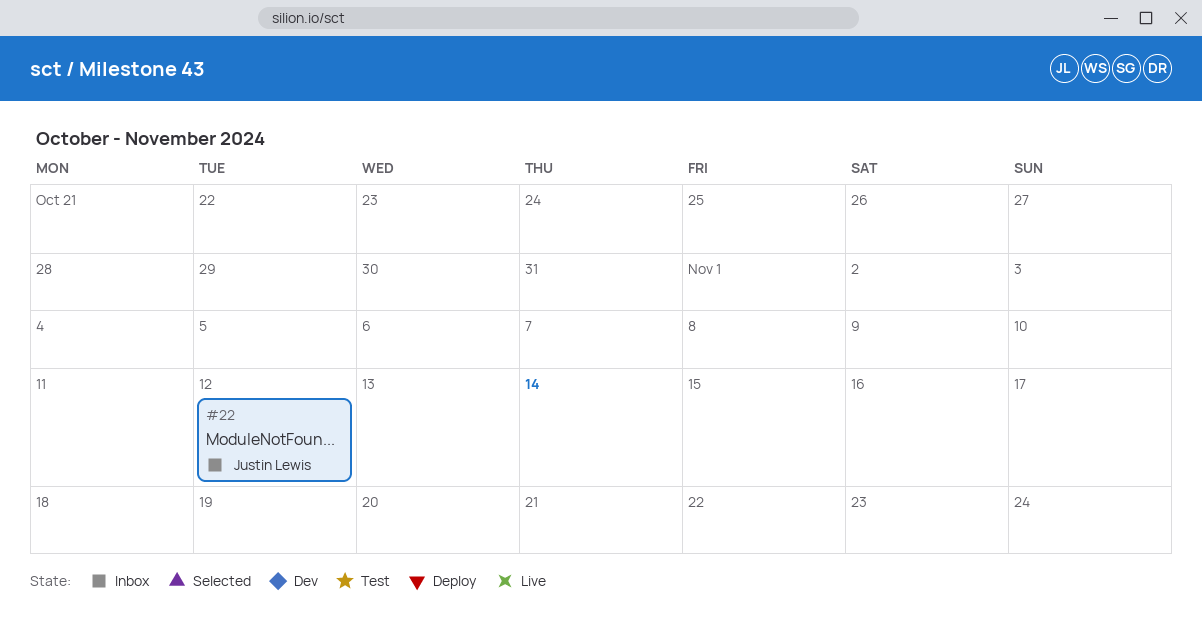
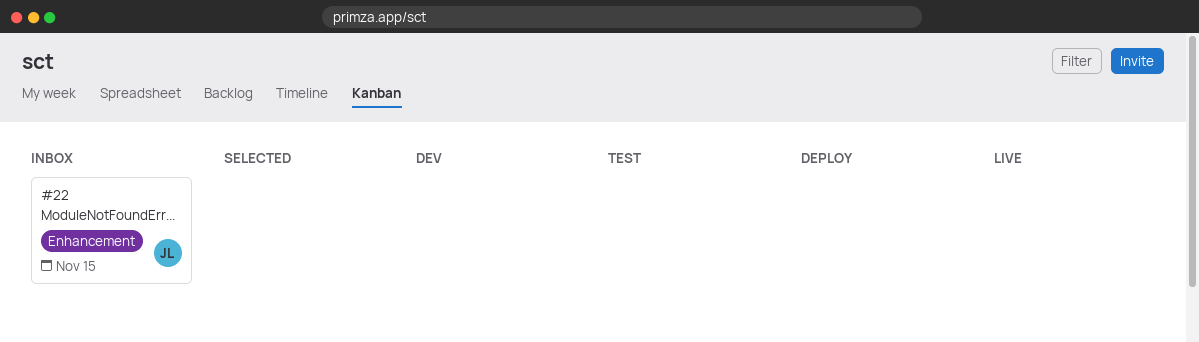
#22, due: Nov 12 -> Nov 15

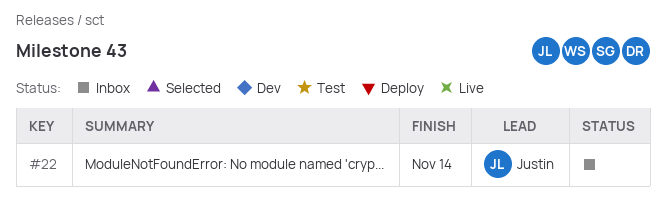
#22, due: Nov 15 -> Nov 14

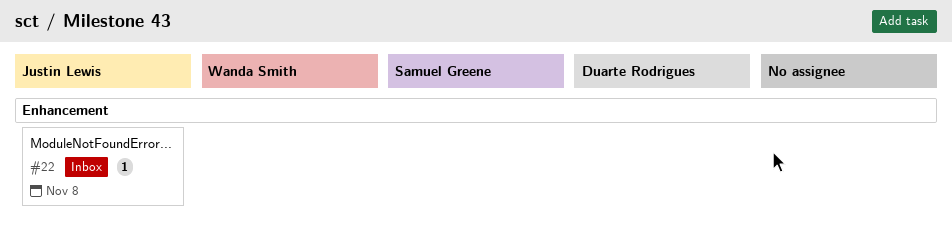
#22, due: Nov 14 -> Nov 8

